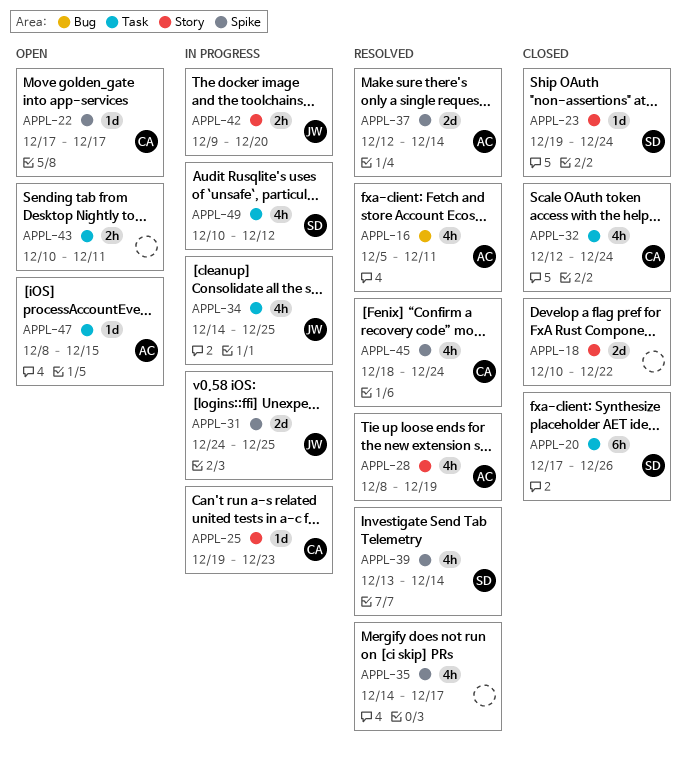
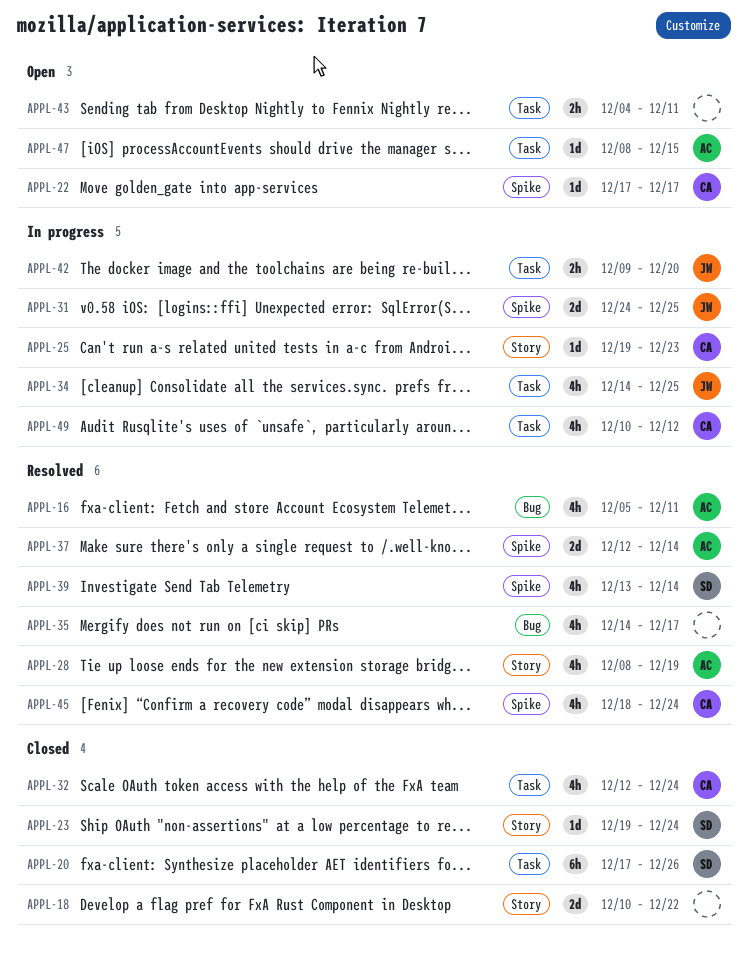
APPL-35, label: Spike -> Bug
APPL-42, label: Story -> Task
APPL-43, start: Dec 10 -> Dec 4
APPL-49, owner: SD -> CA

